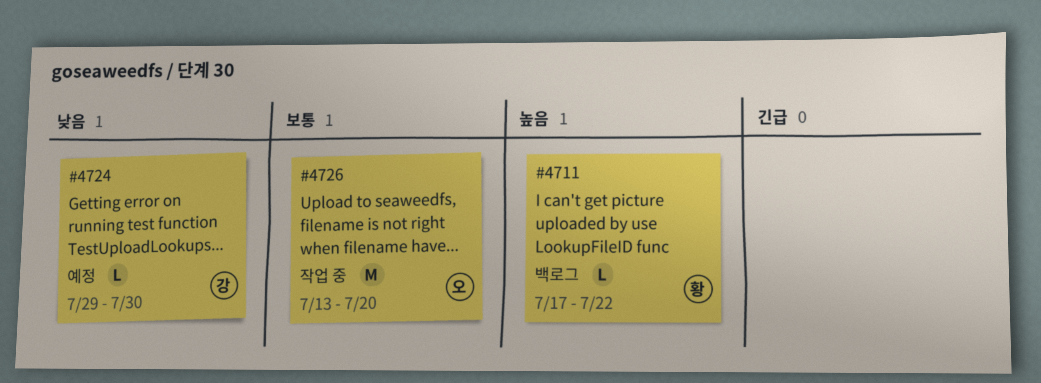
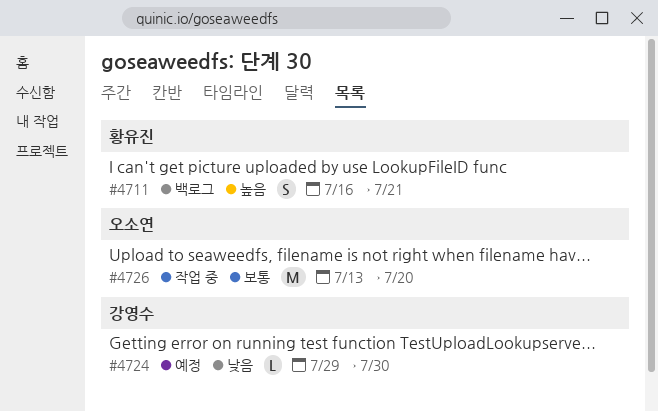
#4711, estimate: L -> S
#4711, start: Jul 17 -> Jul 16
#4711, due: Jul 22 -> Jul 21

